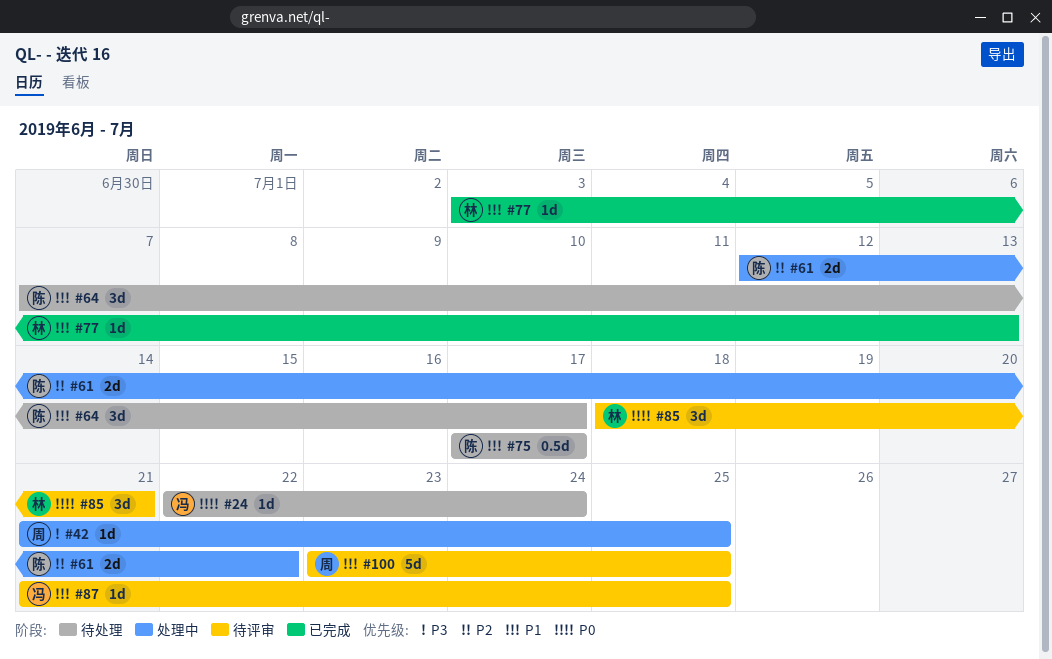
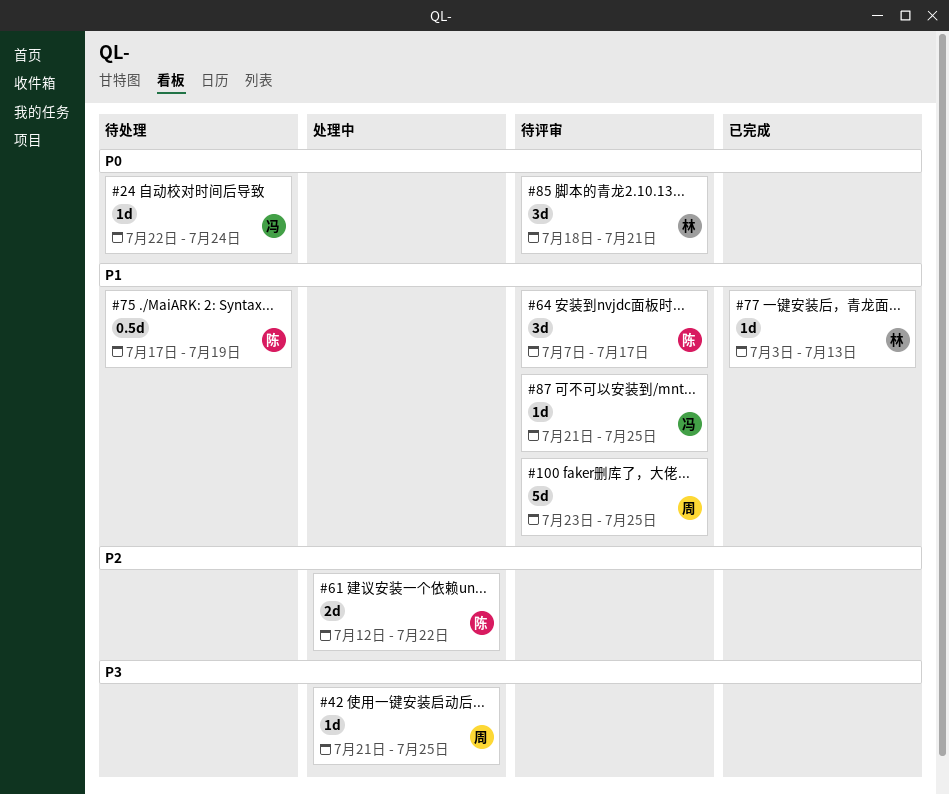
#64, status: 待处理 -> 待评审
#75, due: Jul 17 -> Jul 19

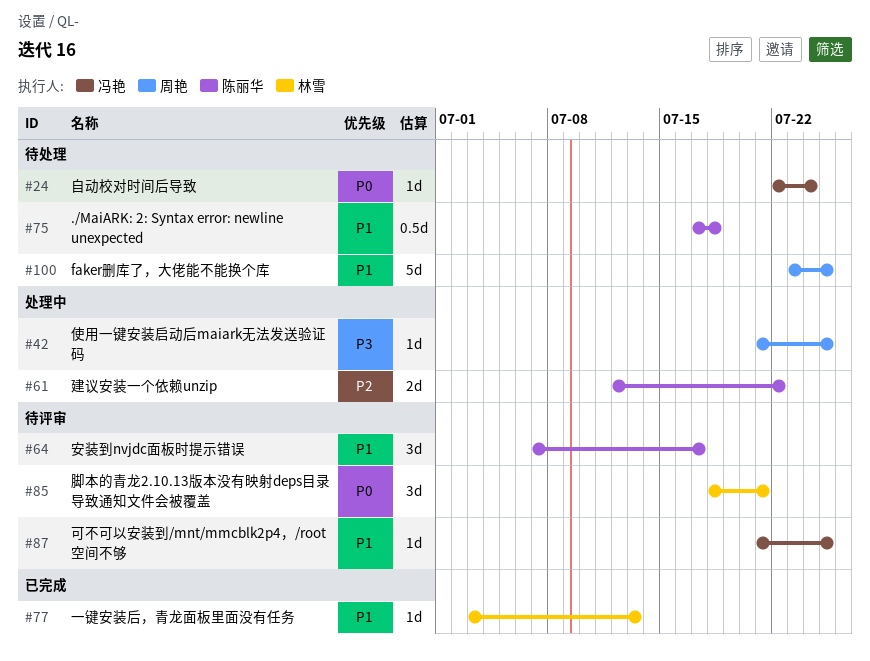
#75, due: Jul 19 -> Jul 18
#100, status: 待评审 -> 待处理

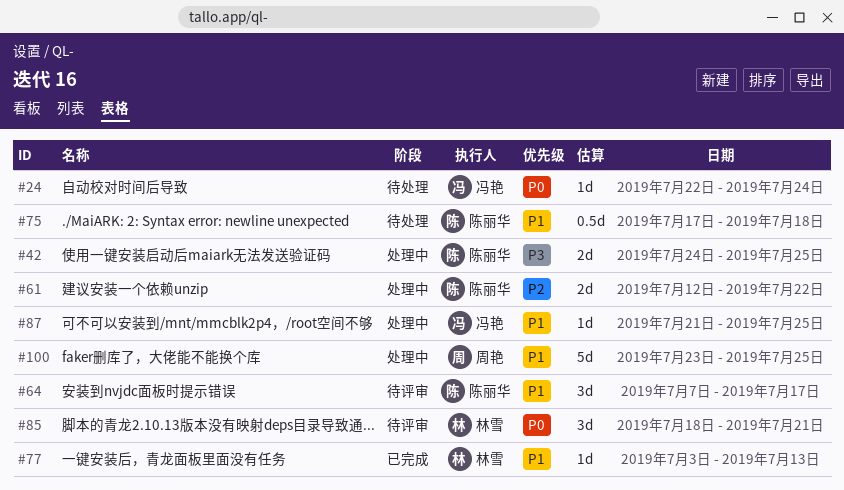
#42, owner: 周艳 -> 陈丽华
#42, estimate: 1d -> 2d
#42, start: Jul 21 -> Jul 24
#87, status: 待评审 -> 处理中
#100, status: 待处理 -> 处理中

